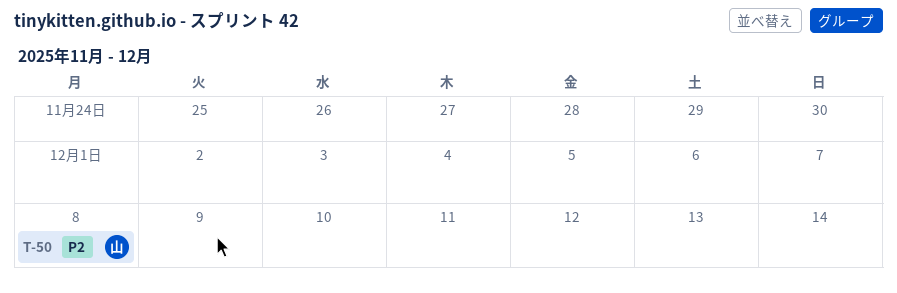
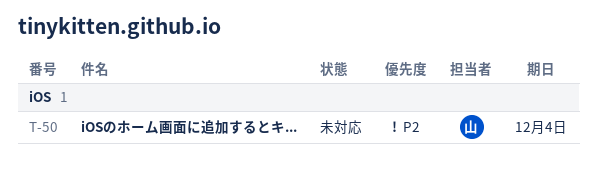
T-50, due: Dec 8 -> Dec 4

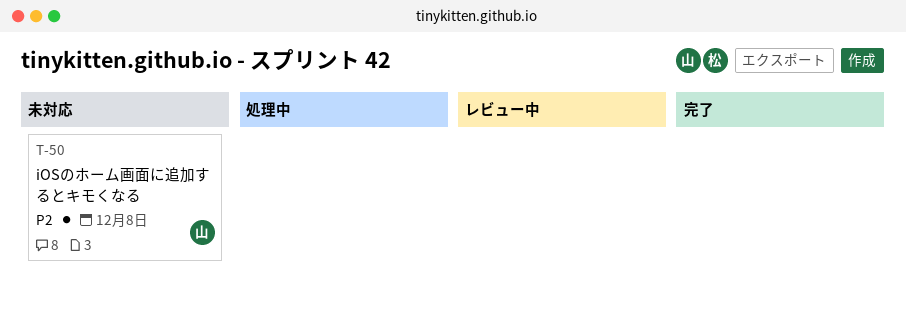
T-50, due: Dec 4 -> Dec 8

